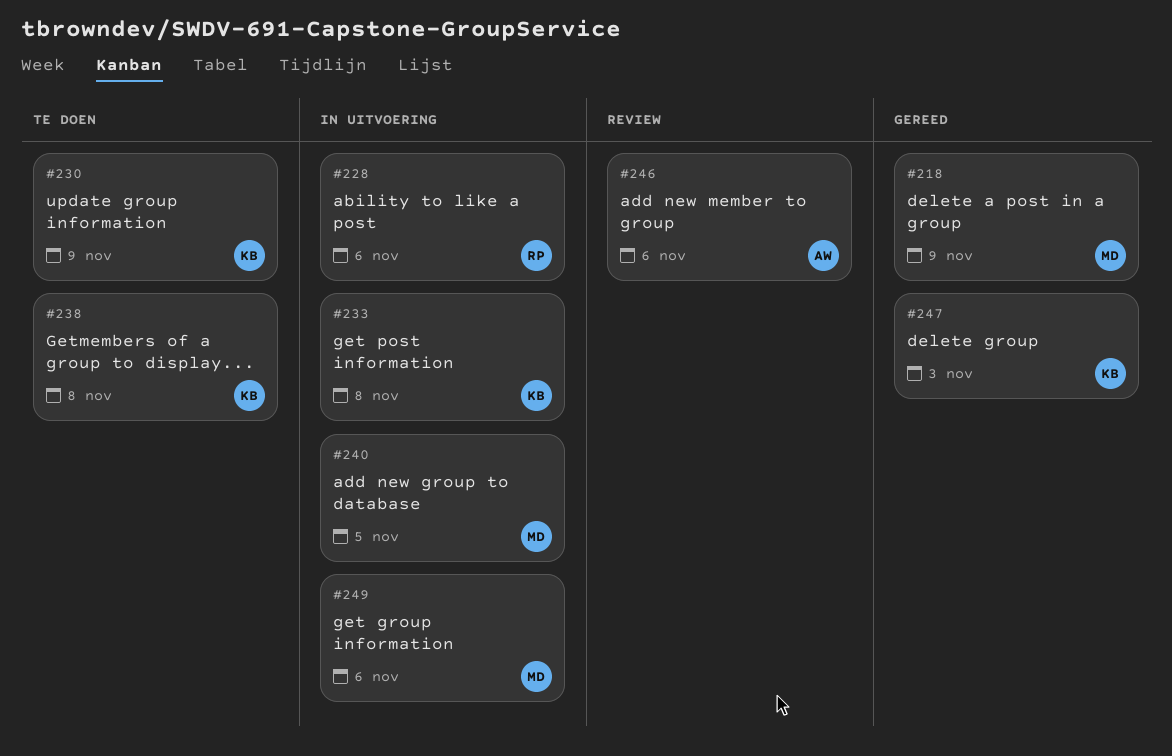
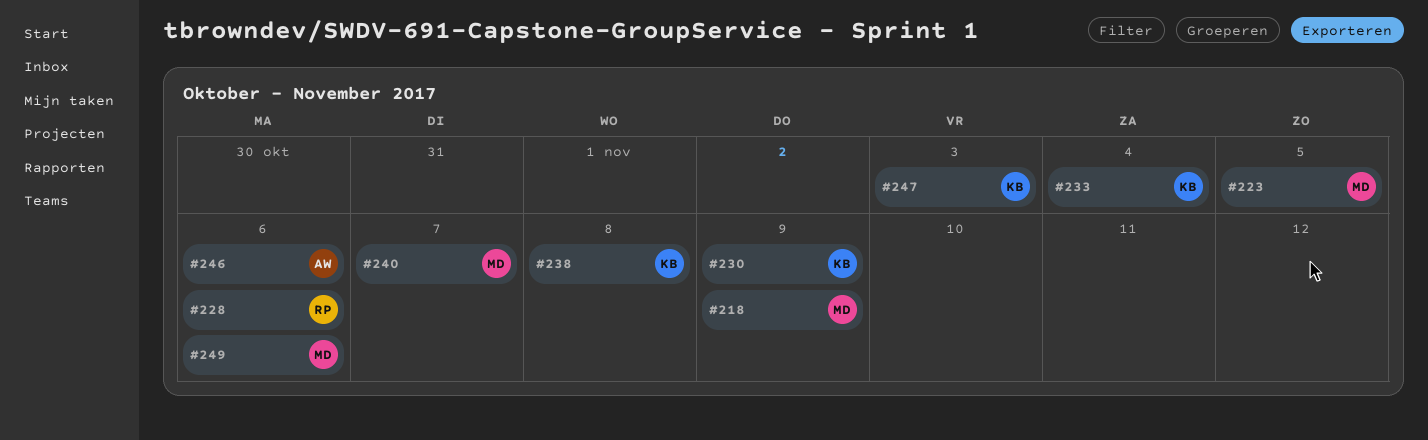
#223: none -> present
#233, due: Nov 8 -> Nov 4
#240, due: Nov 5 -> Nov 7

